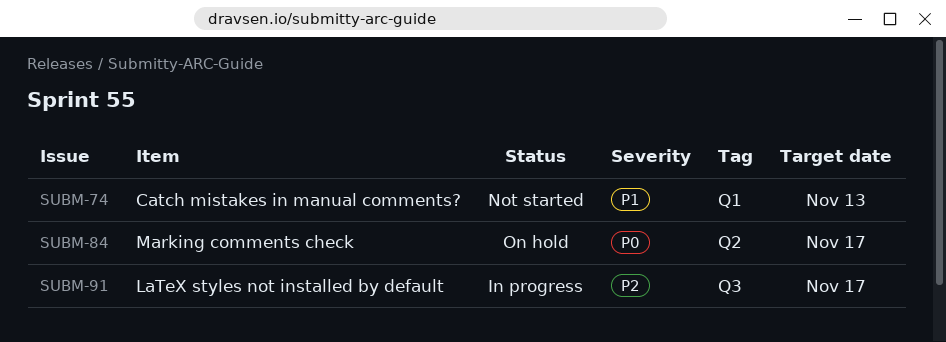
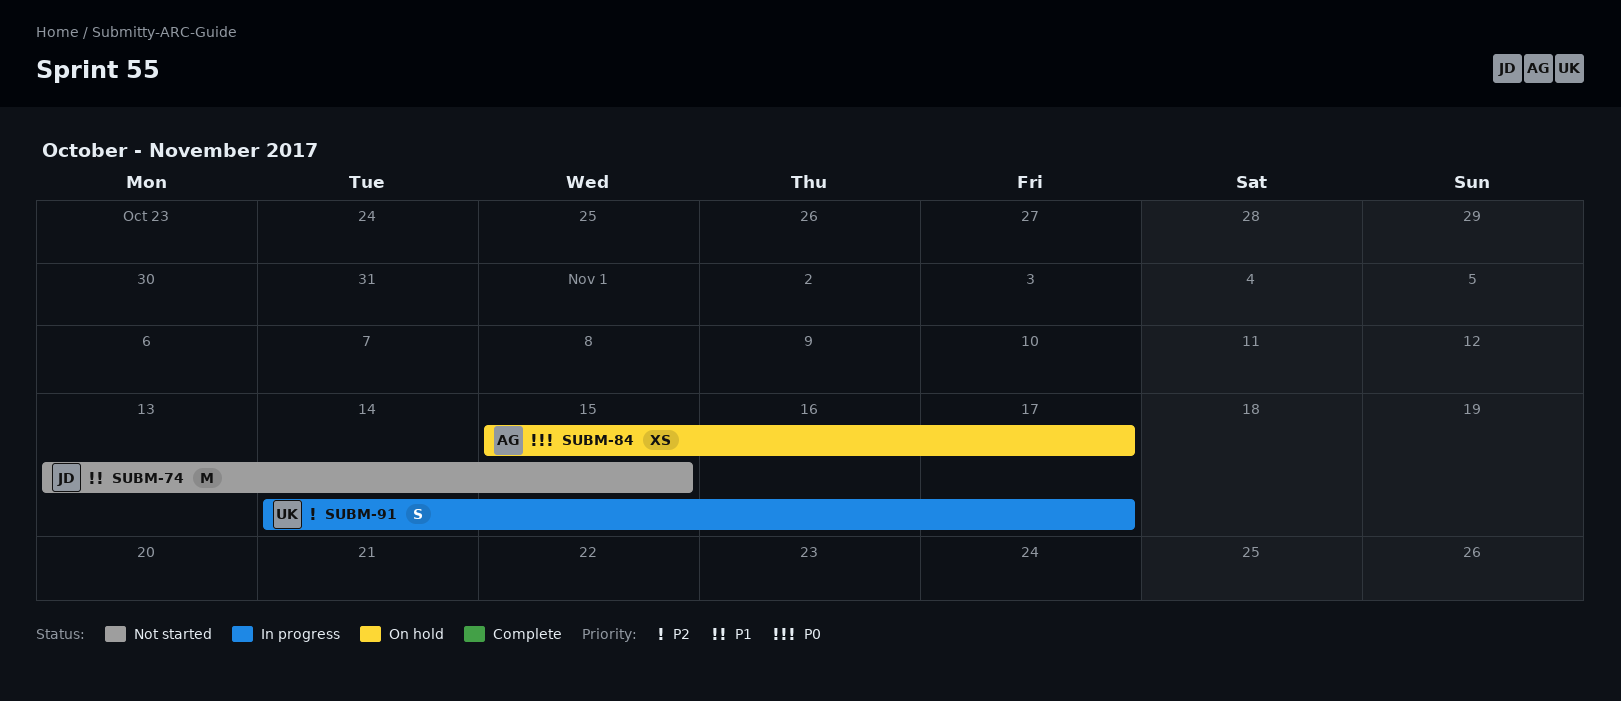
SUBM-74, due: Nov 13 -> Nov 15

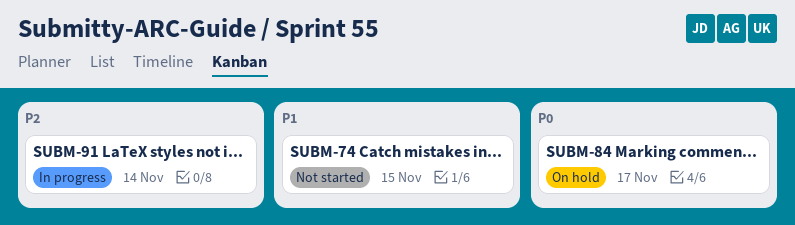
SUBM-91, due: Nov 17 -> Nov 14

